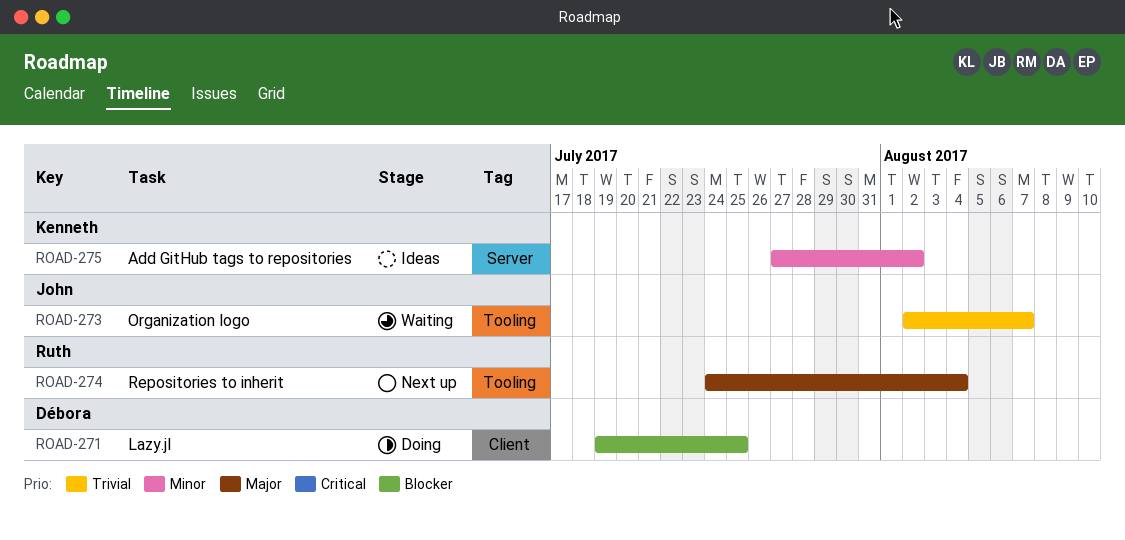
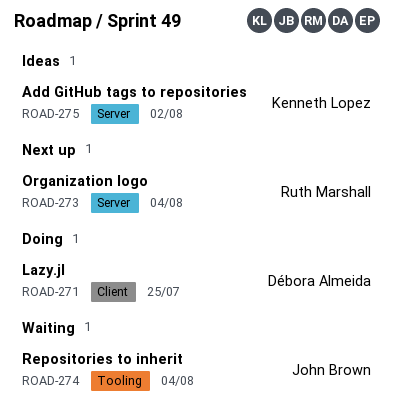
ROAD-273, status: Waiting -> Next up
ROAD-273, owner: John Brown -> Ruth Marshall
ROAD-273, label: Tooling -> Server
ROAD-273, due: Aug 7 -> Aug 4
ROAD-274, status: Next up -> Waiting
ROAD-274, owner: Ruth Marshall -> John Brown

